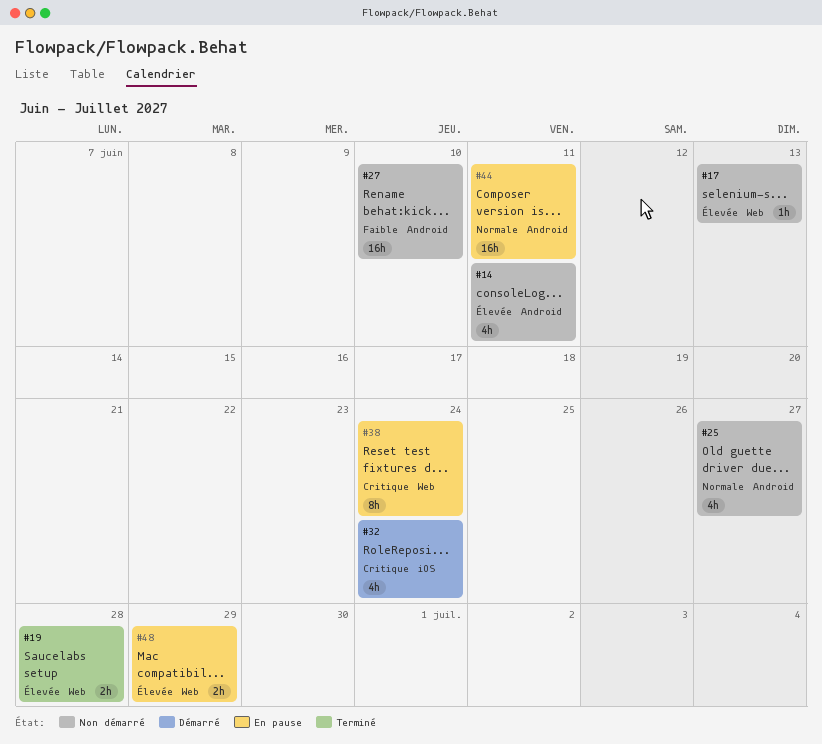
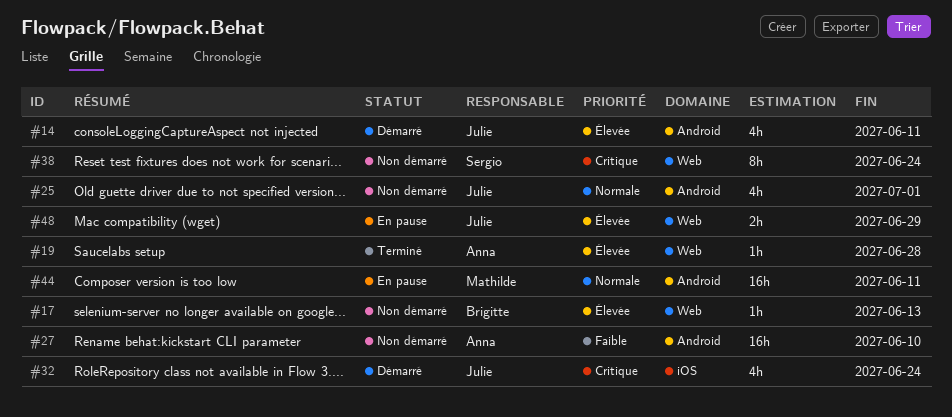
#14, status: Non démarré -> Démarré
#19, estimate: 2h -> 1h
#25, due: Jun 27 -> Jul 1
#38, status: En pause -> Non démarré

